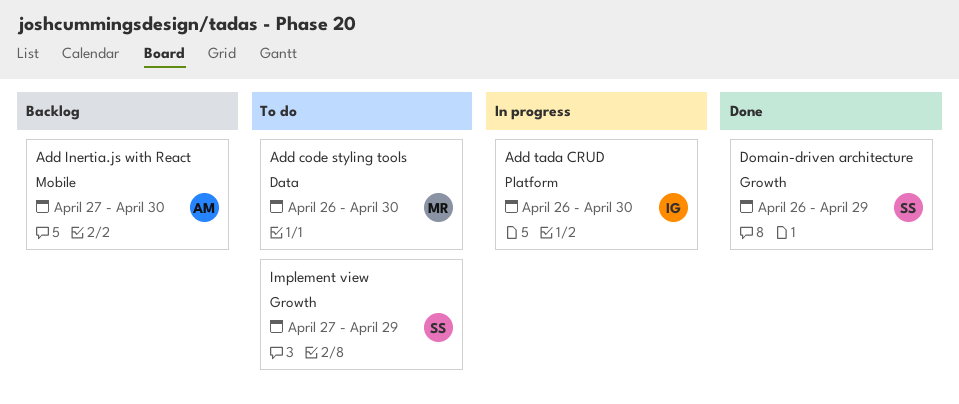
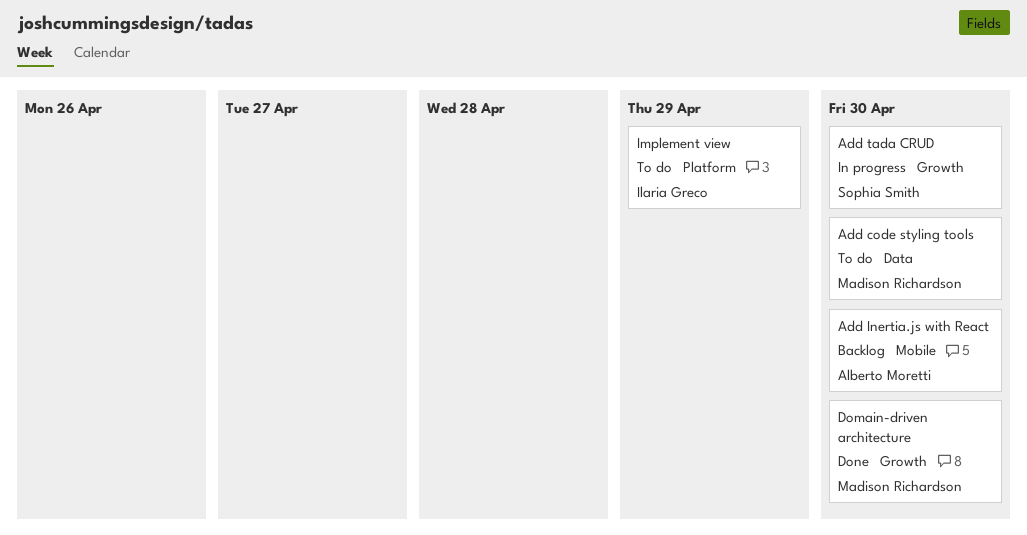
Add tada CRUD, owner: Ilaria Greco -> Sophia Smith
Add tada CRUD, label: Platform -> Growth
Domain-driven architecture, owner: Sophia Smith -> Madison Richardson
Domain-driven architecture, due: Apr 29 -> Apr 30
Implement view, owner: Sophia Smith -> Ilaria Greco
Implement view, label: Growth -> Platform

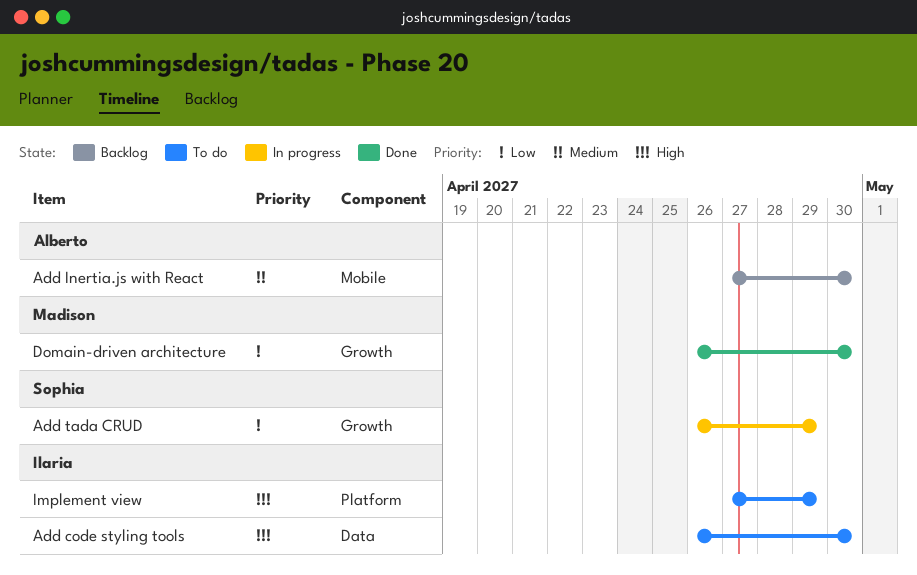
Add code styling tools, owner: Madison Richardson -> Ilaria Greco
Add tada CRUD, due: Apr 30 -> Apr 29

